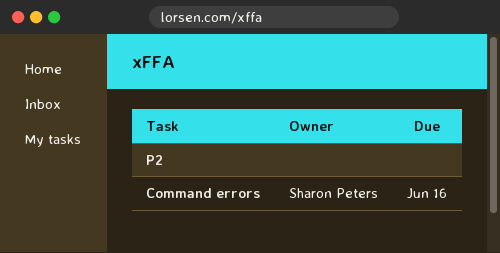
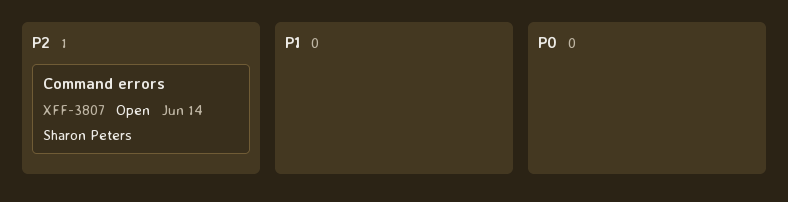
Command errors, due: Jun 16 -> Jun 14

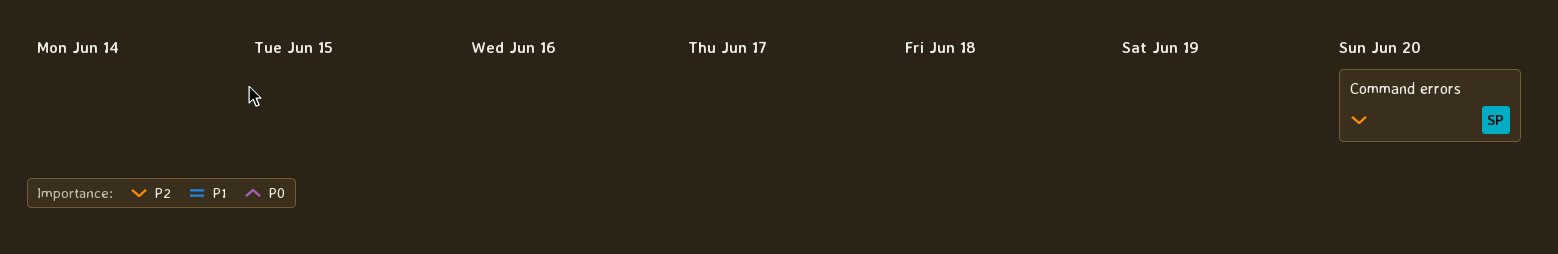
Command errors, due: Jun 14 -> Jun 20

